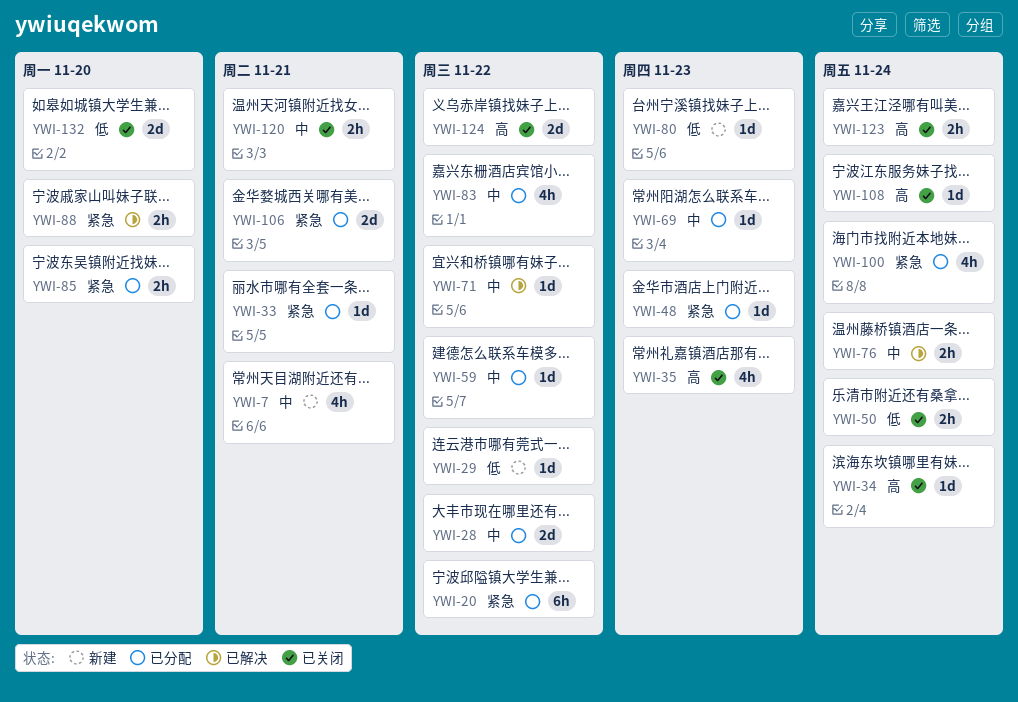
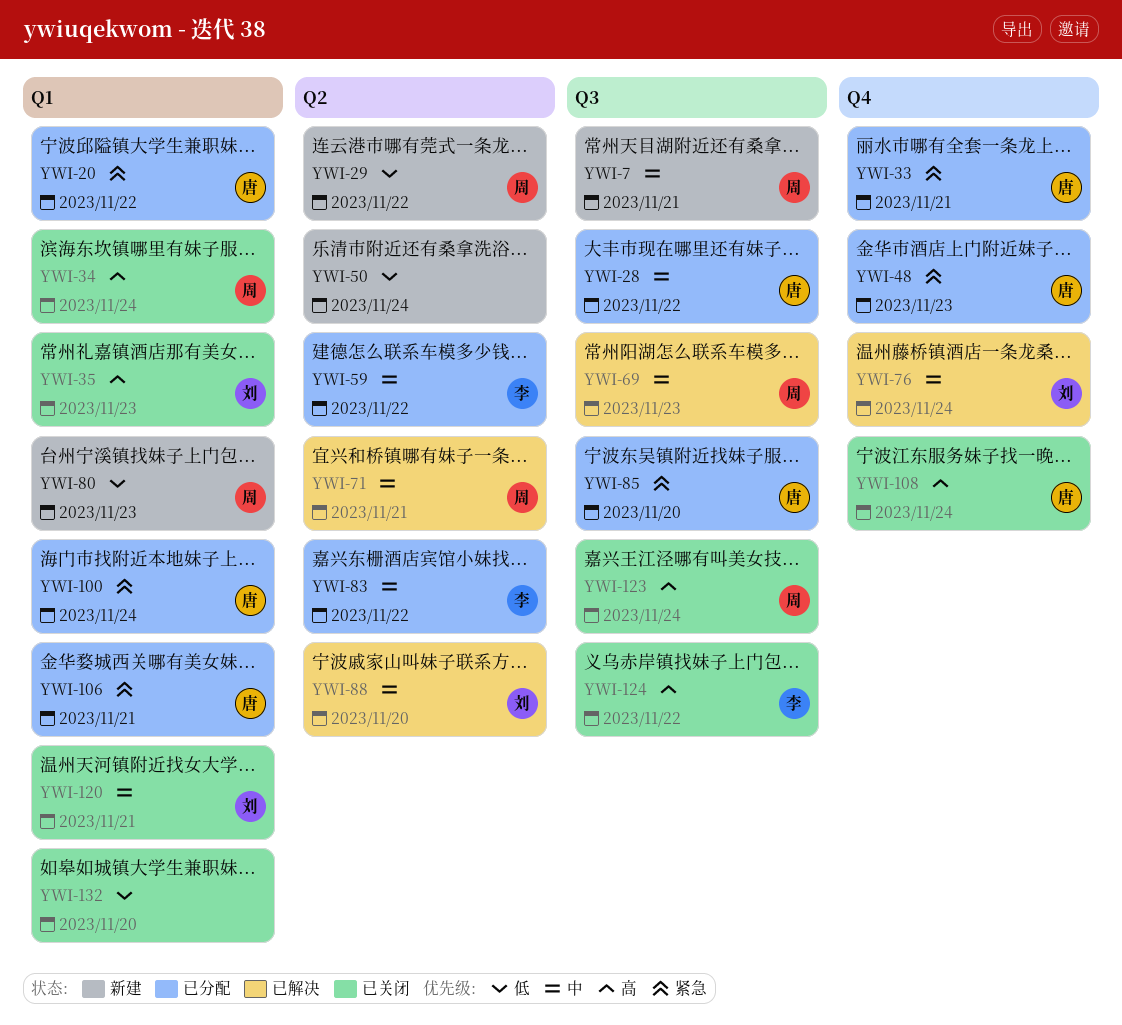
YWI-50, status: 已关闭 -> 新建
YWI-69, status: 已分配 -> 已解决
YWI-71, due: Nov 22 -> Nov 21
YWI-88, priority: 紧急 -> 中

